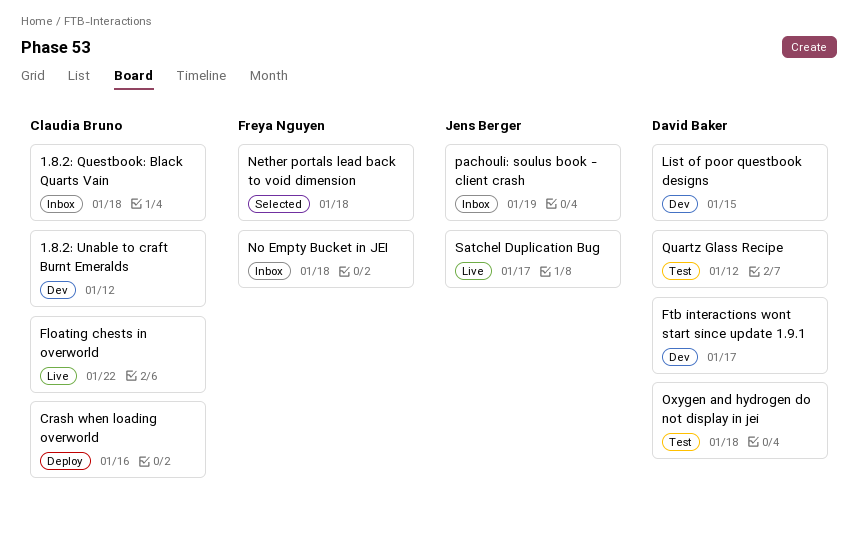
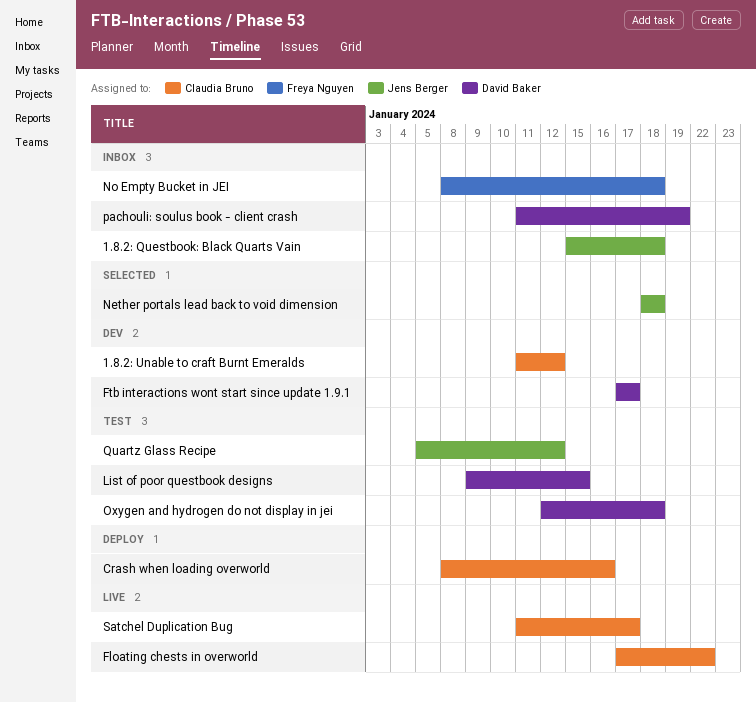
1.8.2: Questbook: Black Quarts Vain, owner: Claudia Bruno -> Jens Berger
List of poor questbook designs, status: Dev -> Test
Nether portals lead back to void dimension, owner: Freya Nguyen -> Jens Berger
pachouli: soulus book - client crash, owner: Jens Berger -> David Baker
Quartz Glass Recipe, owner: David Baker -> Jens Berger
Satchel Duplication Bug, owner: Jens Berger -> Claudia Bruno

